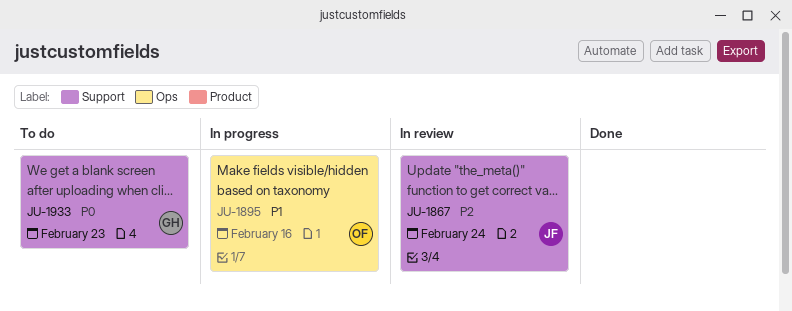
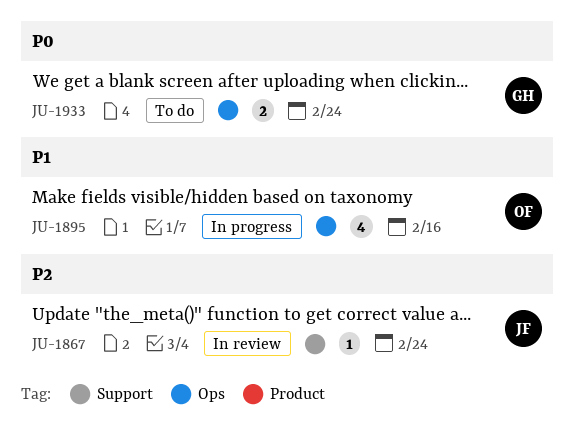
JU-1933, label: Support -> Ops
JU-1933, due: Feb 23 -> Feb 24

